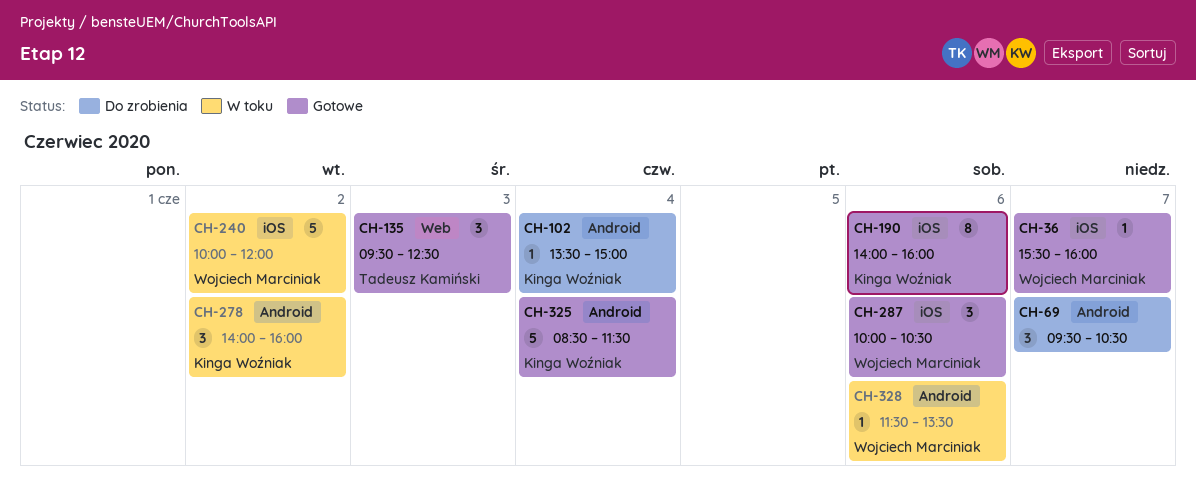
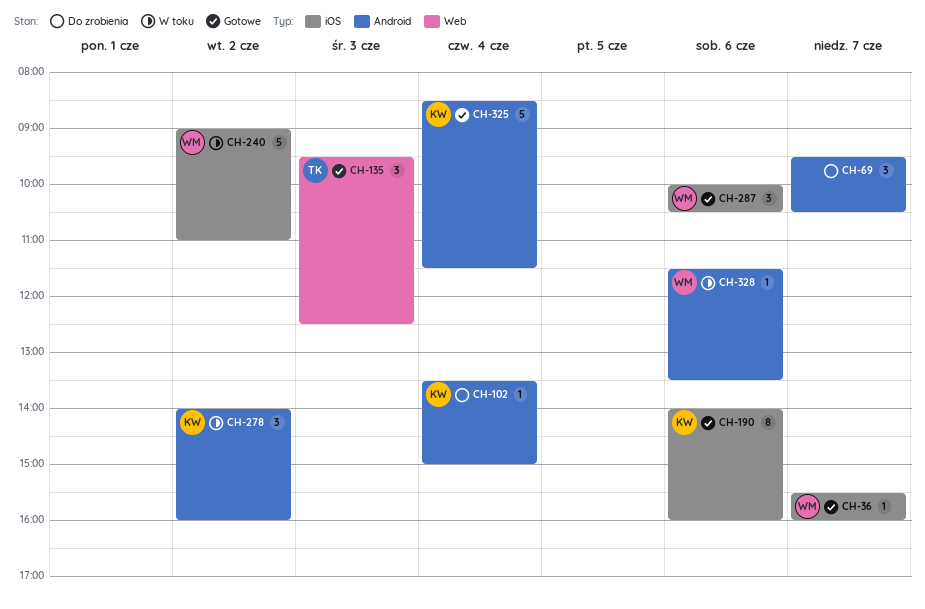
CH-240, begins: 10:00 -> 09:00
CH-240, ends: 12:00 -> 11:00

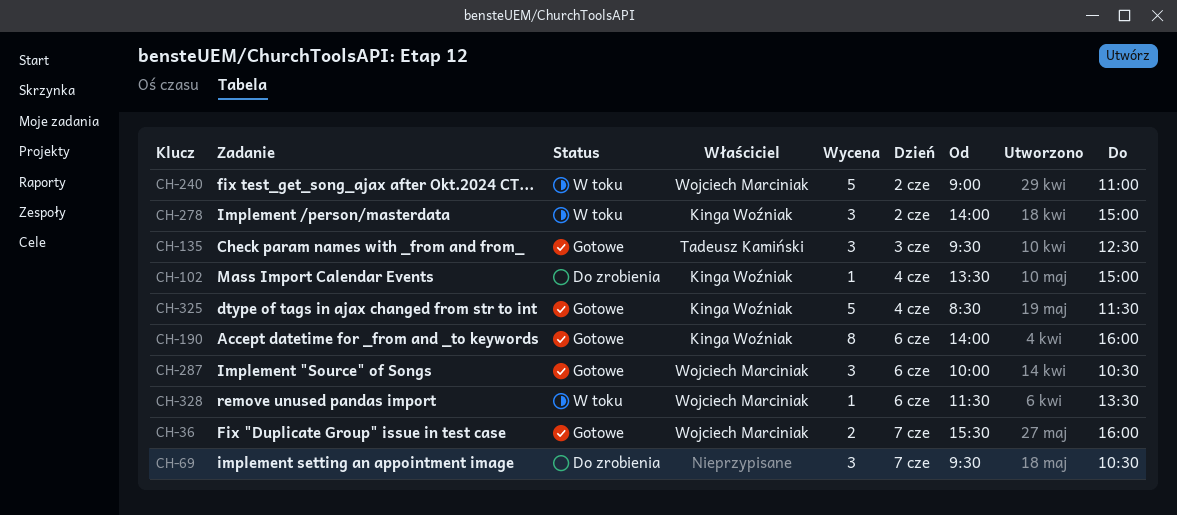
CH-36, estimate: 1 -> 2
CH-278, ends: 16:00 -> 15:00

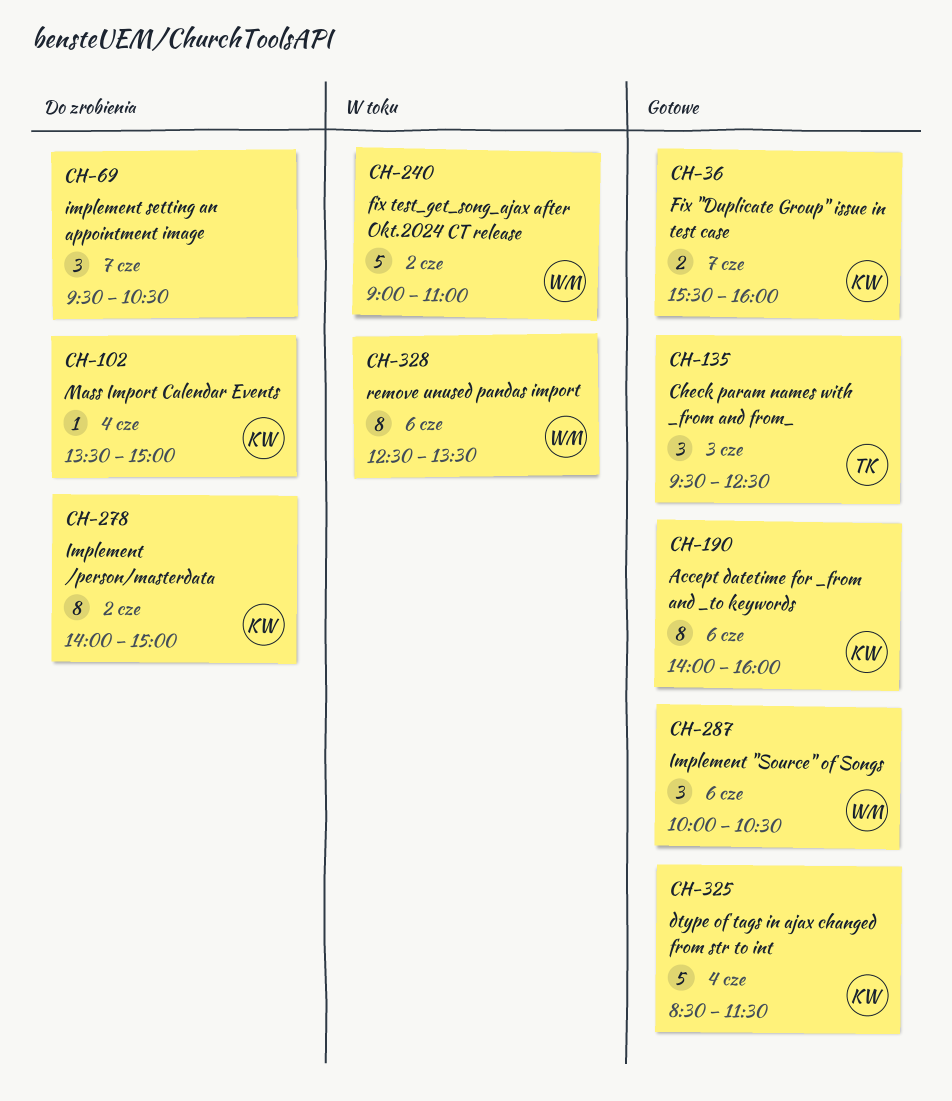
CH-36, owner: Wojciech Marciniak -> Kinga Woźniak
CH-278, status: W toku -> Do zrobienia
CH-278, estimate: 3 -> 8
CH-328, estimate: 1 -> 8
CH-328, begins: 11:30 -> 12:30

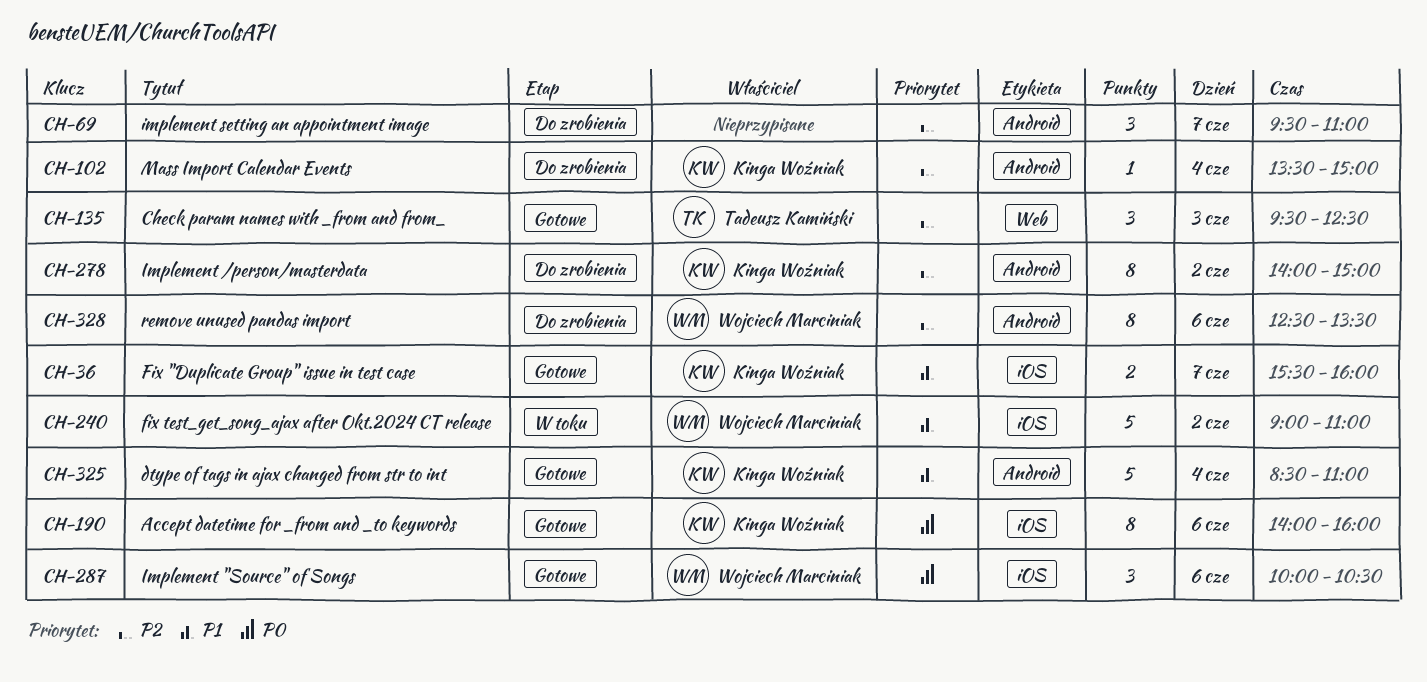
CH-69, ends: 10:30 -> 11:00
CH-325, ends: 11:30 -> 11:00
CH-328, status: W toku -> Do zrobienia

